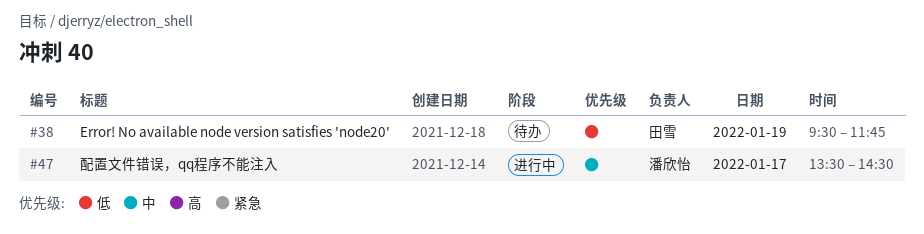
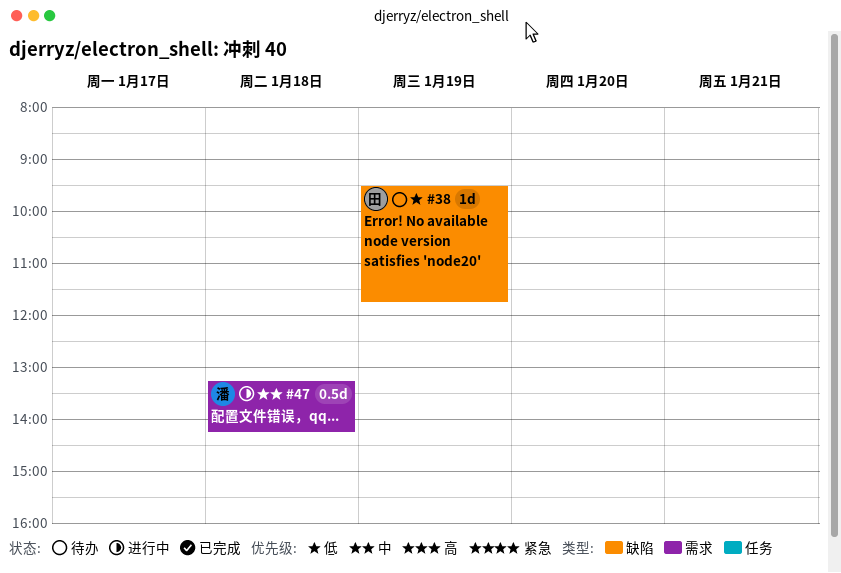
#47, day: Jan 17 -> Jan 18
#47, begins: 13:30 -> 13:15
#47, ends: 14:30 -> 14:15

